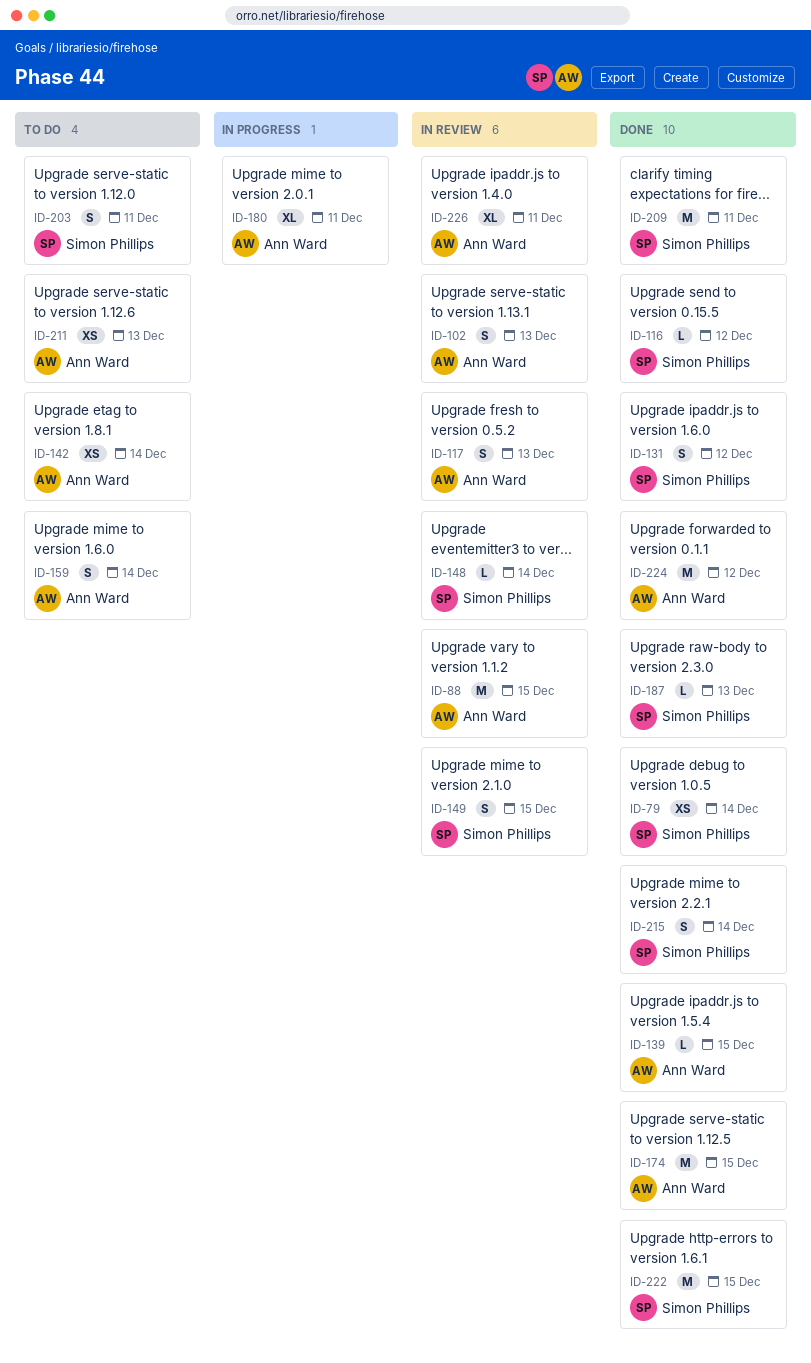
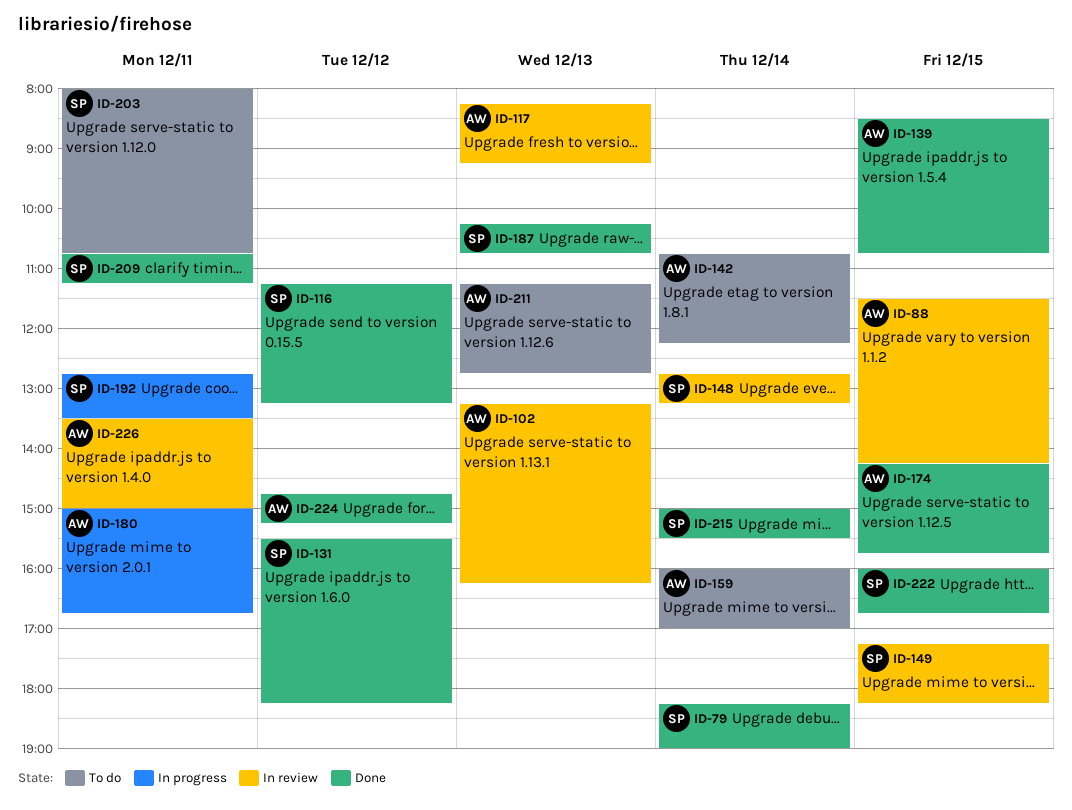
ID-192: none -> present

